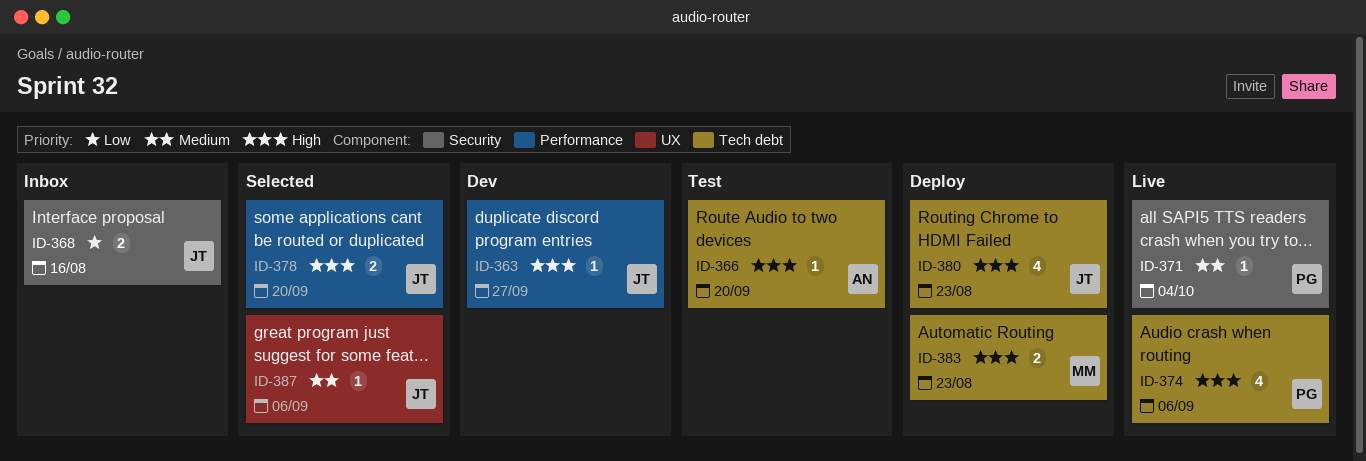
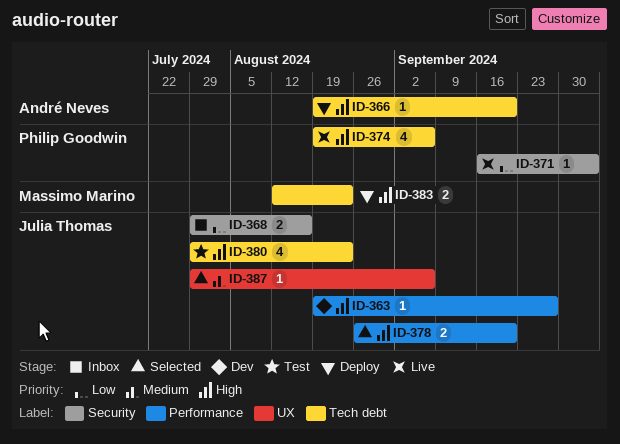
ID-366, status: Test -> Deploy
ID-371, priority: Medium -> Low
ID-380, status: Deploy -> Test

